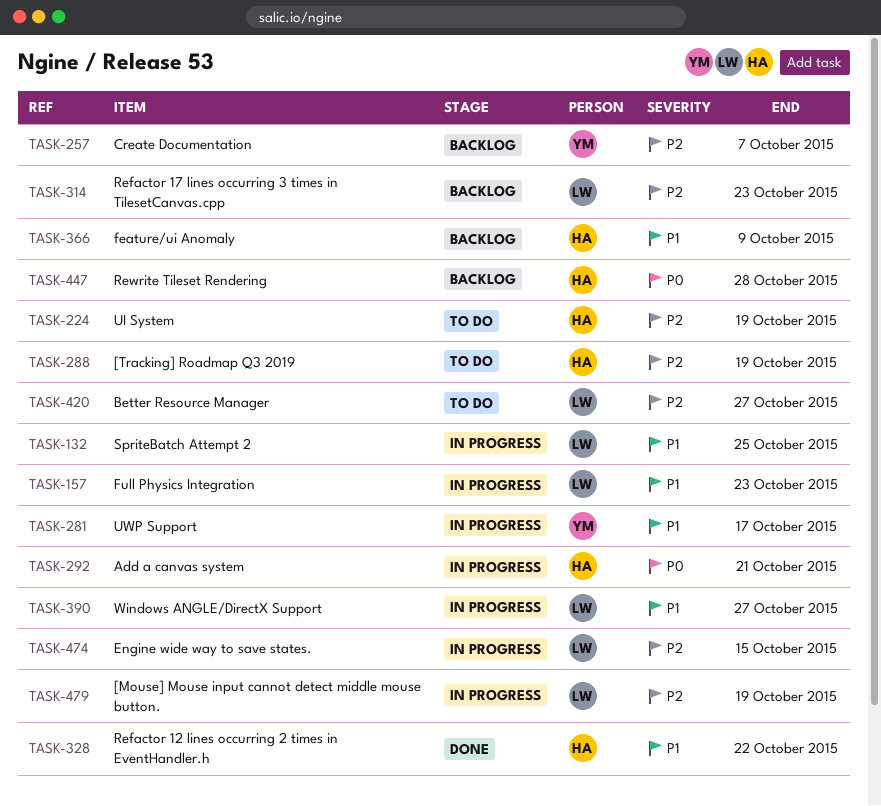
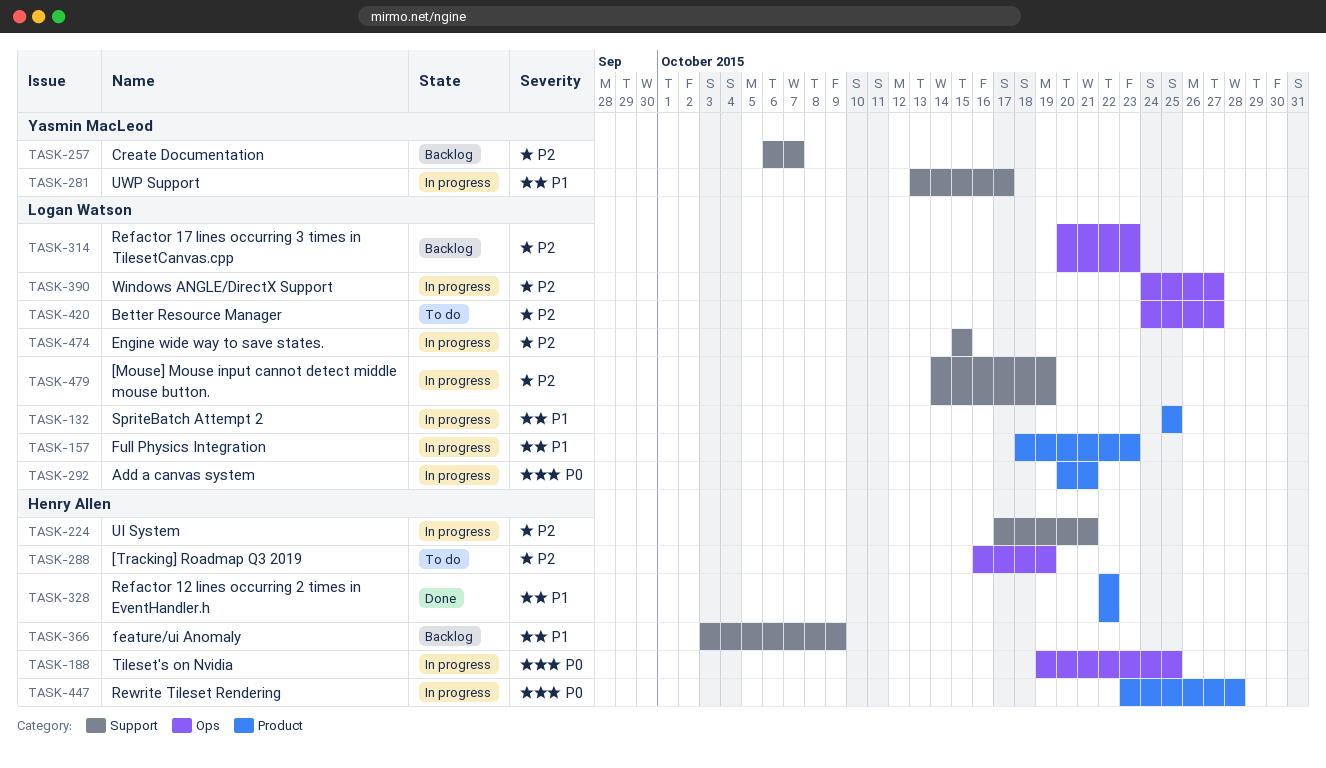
TASK-188: none -> present
TASK-224, status: To do -> In progress
TASK-224, due: Oct 19 -> Oct 21
TASK-292, owner: Henry Allen -> Logan Watson
TASK-390, priority: P1 -> P2
TASK-447, status: Backlog -> In progress

